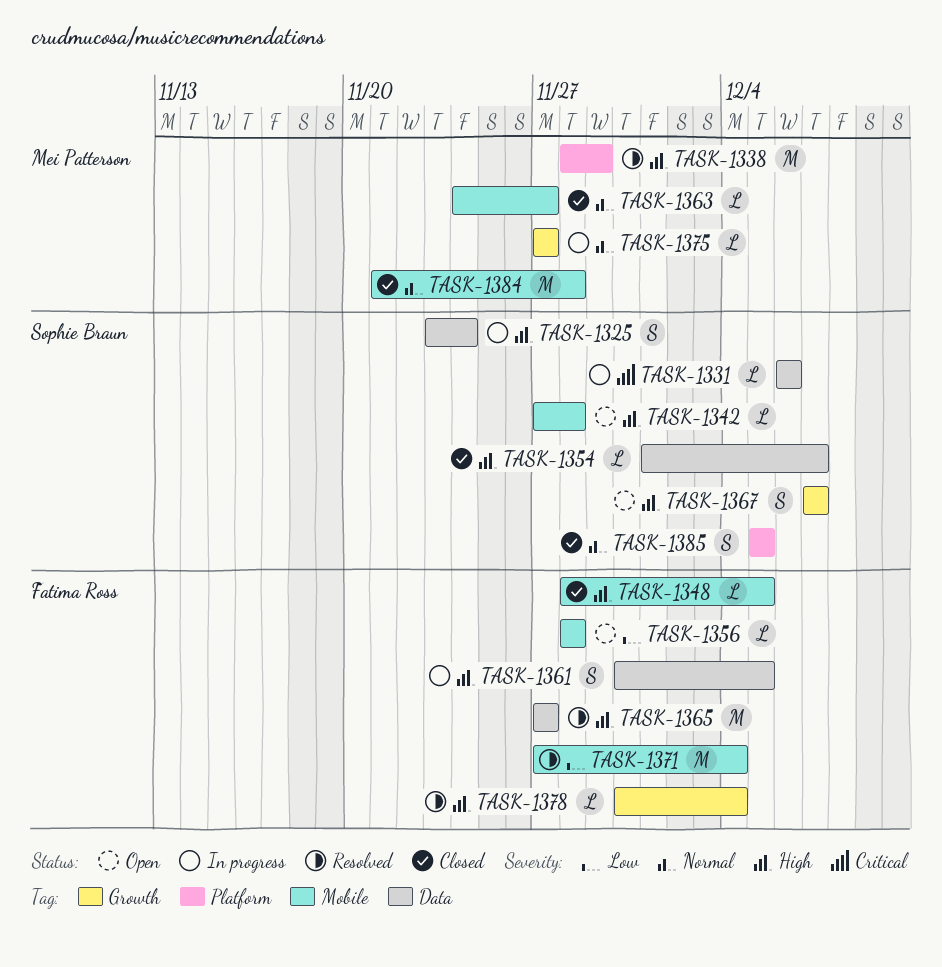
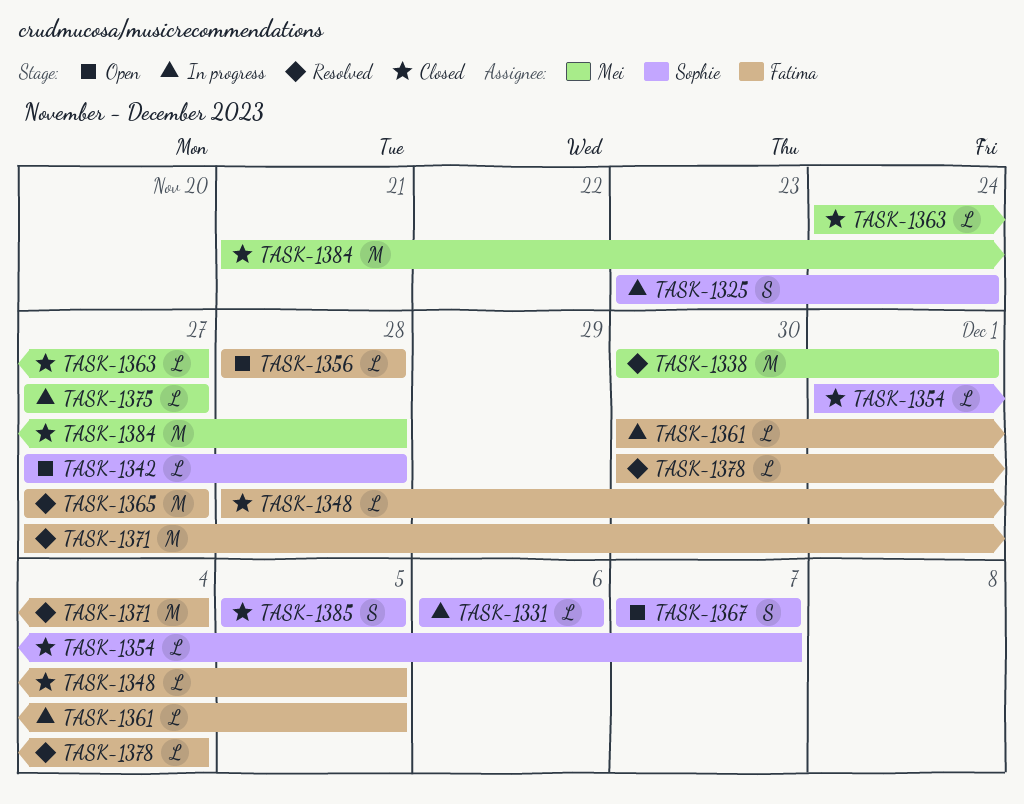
TASK-1338, start: Nov 28 -> Nov 30
TASK-1338, due: Nov 29 -> Dec 1
TASK-1361, estimate: S -> L

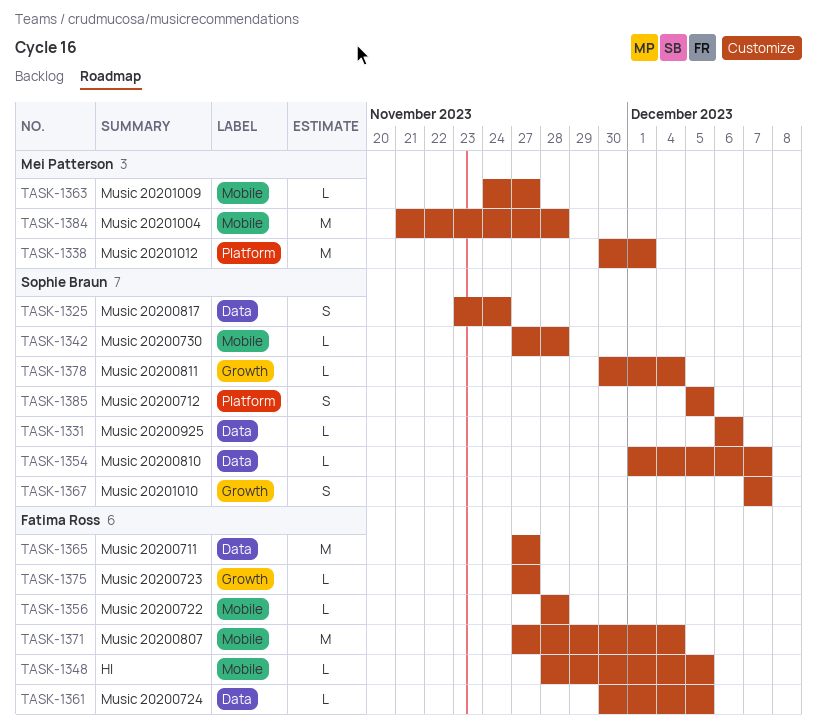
TASK-1375, owner: Mei Patterson -> Fatima Ross
TASK-1378, owner: Fatima Ross -> Sophie Braun

